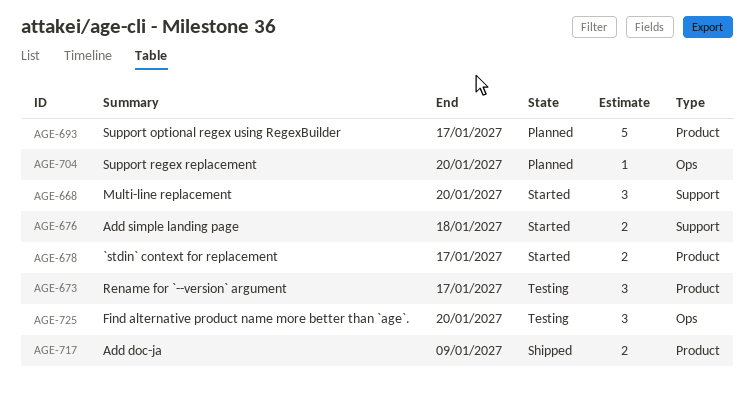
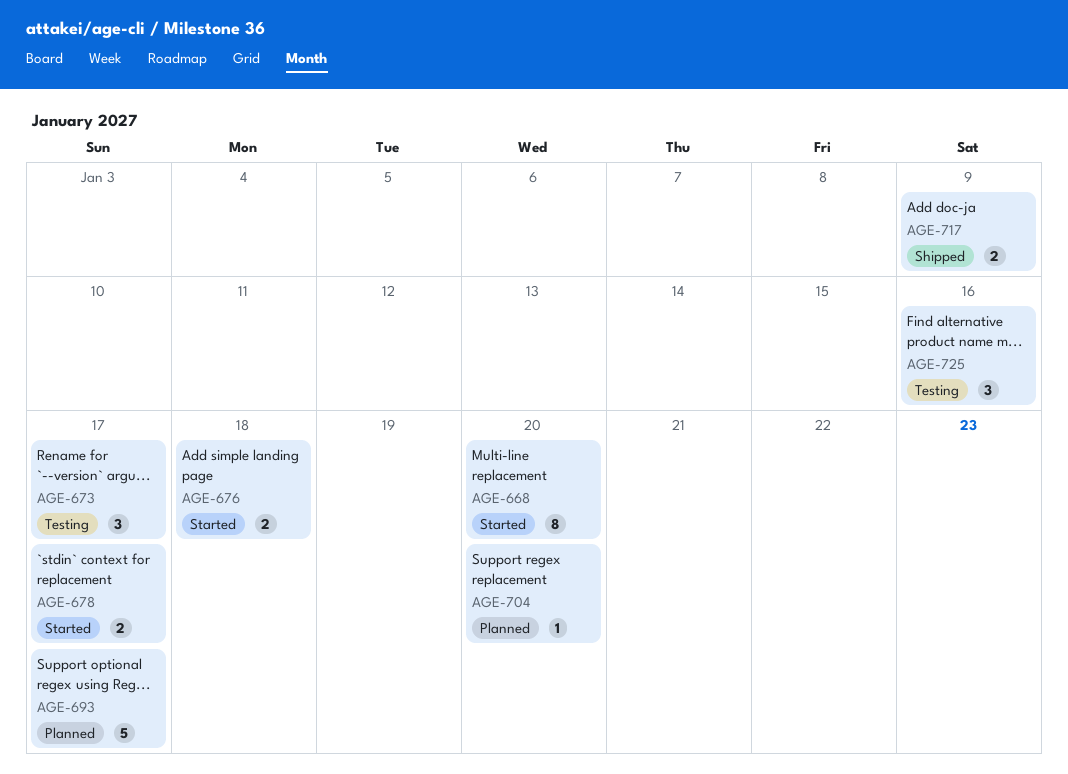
AGE-668, estimate: 3 -> 8
AGE-725, due: Jan 20 -> Jan 16

